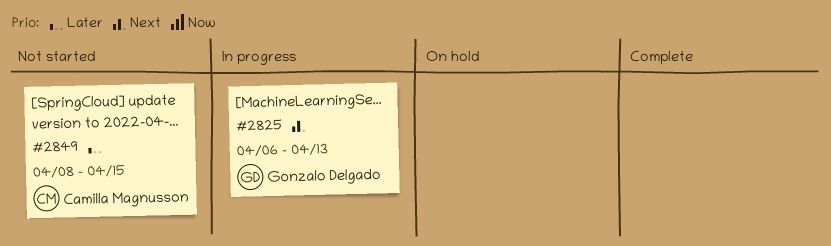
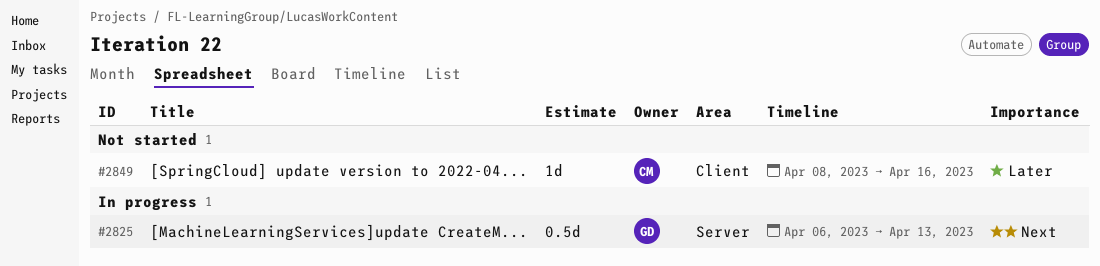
#2849, due: Apr 15 -> Apr 16

